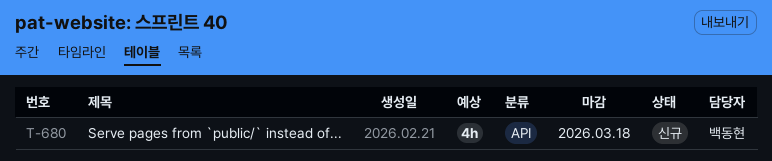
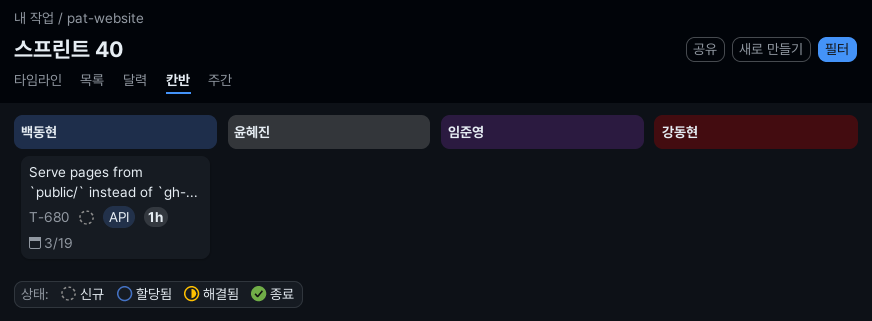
T-680, estimate: 4h -> 1h
T-680, due: Mar 18 -> Mar 19

